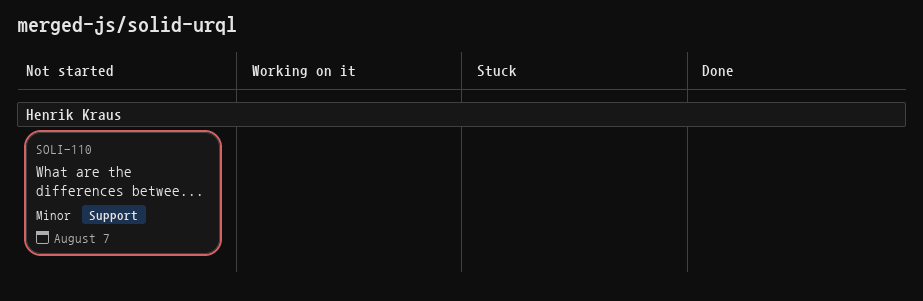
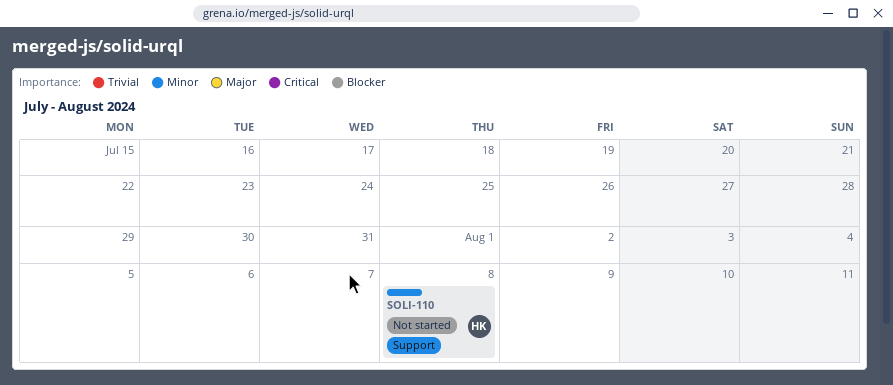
SOLI-110, due: Aug 7 -> Aug 8

